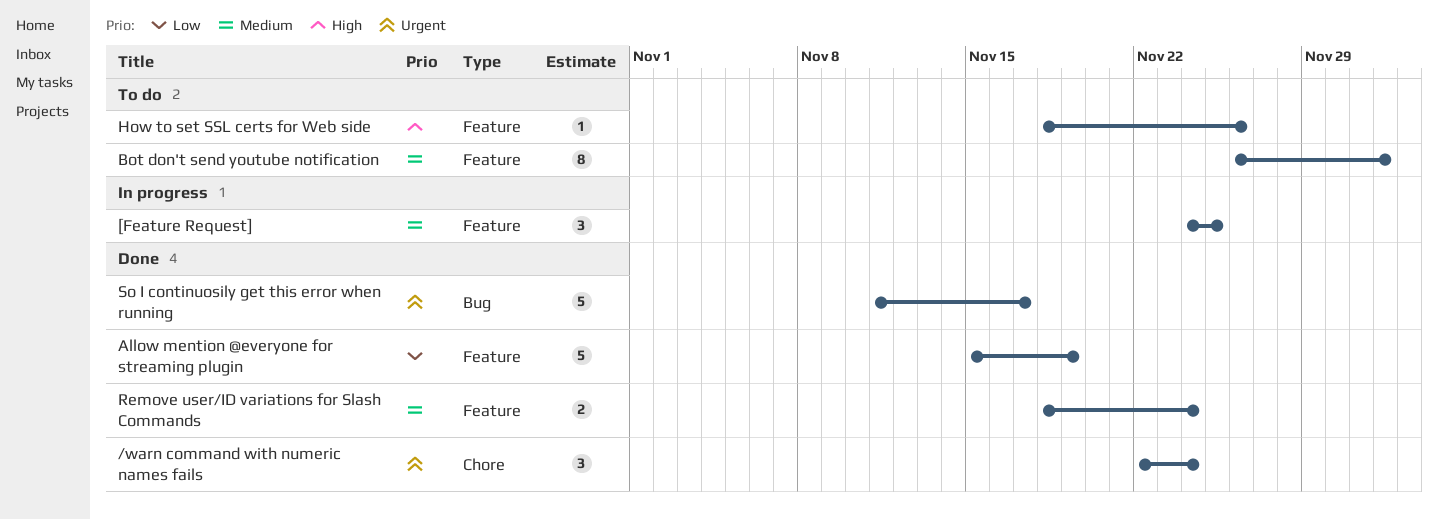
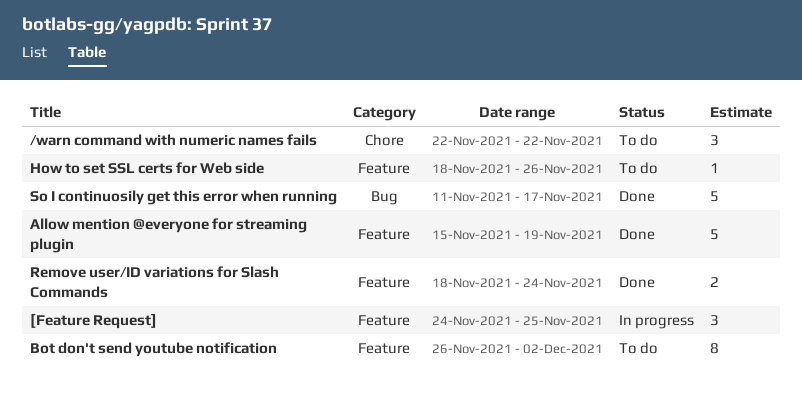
/warn command with numeric names fails, status: Done -> To do
/warn command with numeric names fails, due: Nov 24 -> Nov 22

